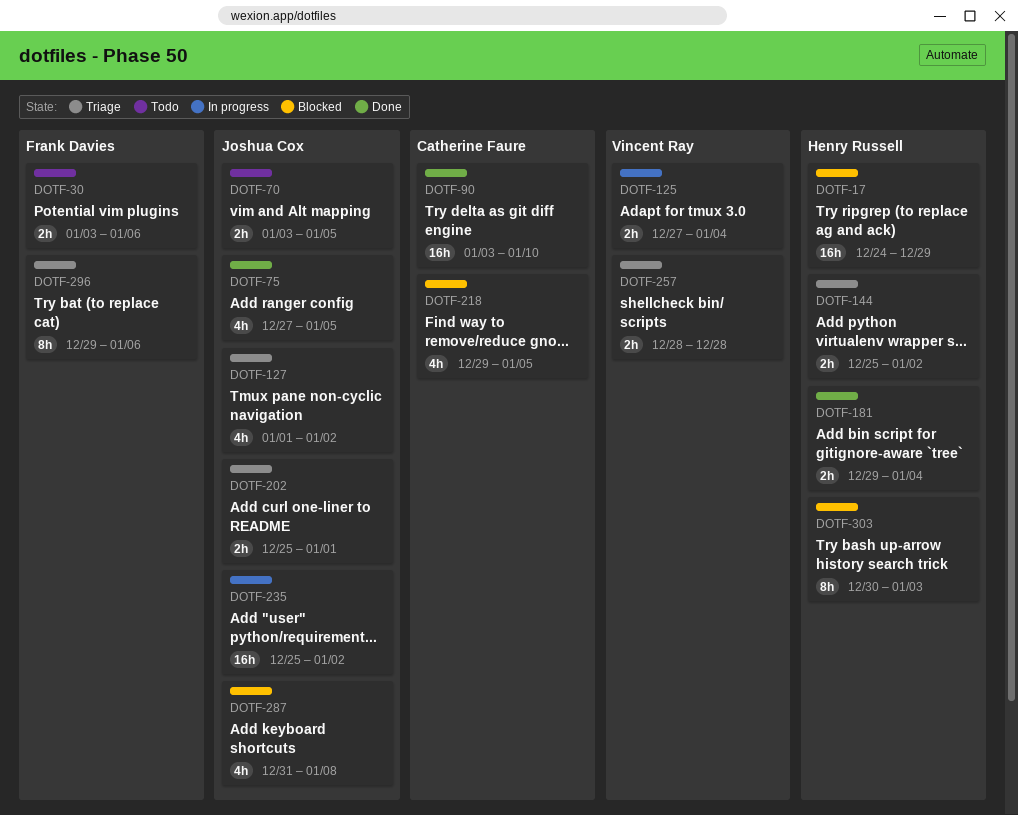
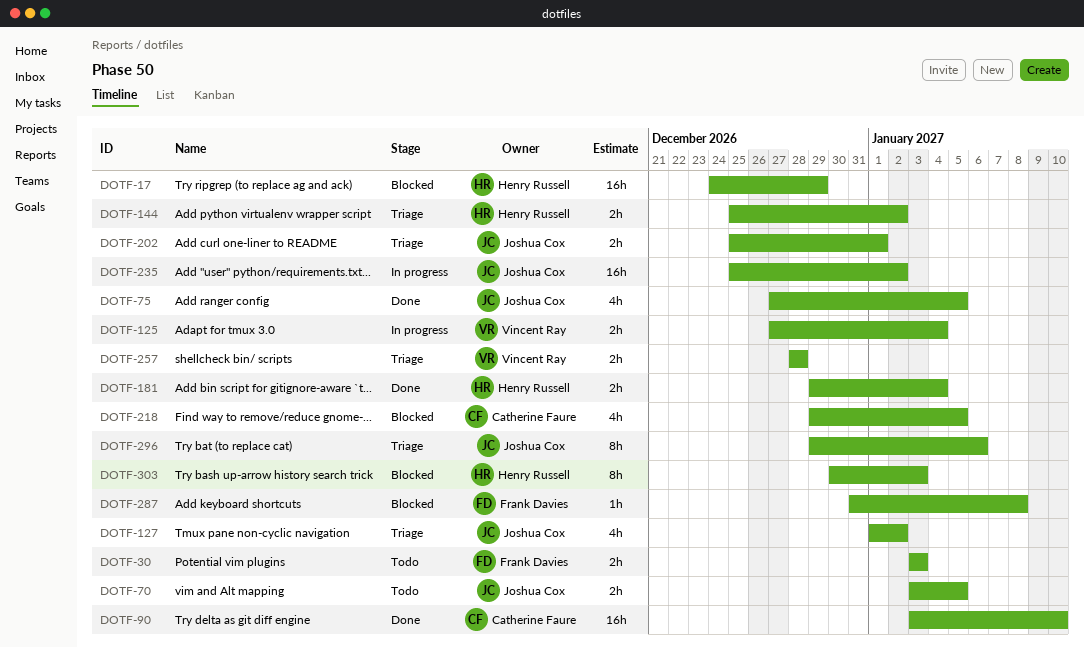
DOTF-30, due: Jan 6 -> Jan 3
DOTF-287, owner: Joshua Cox -> Frank Davies
DOTF-287, estimate: 4h -> 1h
DOTF-296, owner: Frank Davies -> Joshua Cox

